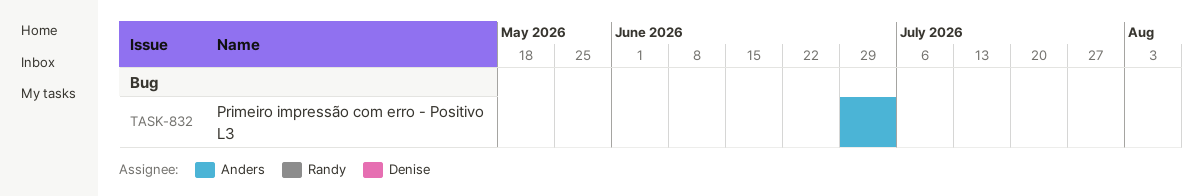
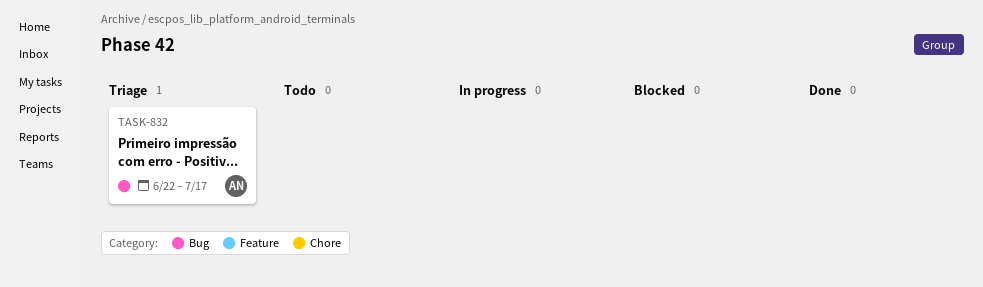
TASK-832, start: Jun 29 -> Jun 22
TASK-832, due: Jul 3 -> Jul 17

